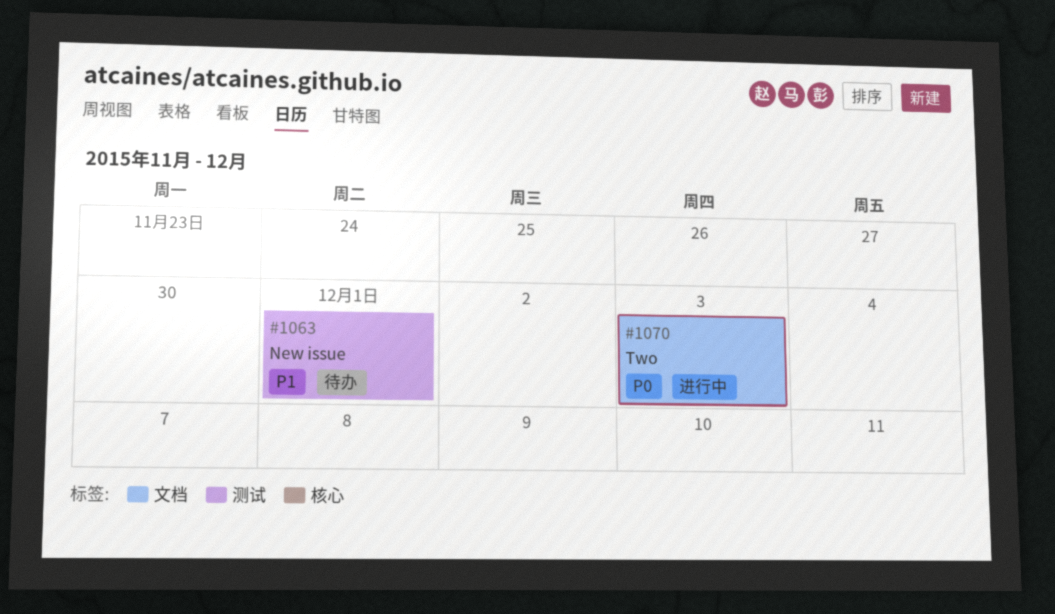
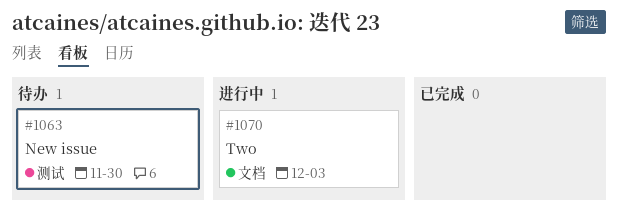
#1063, due: Dec 1 -> Nov 30

